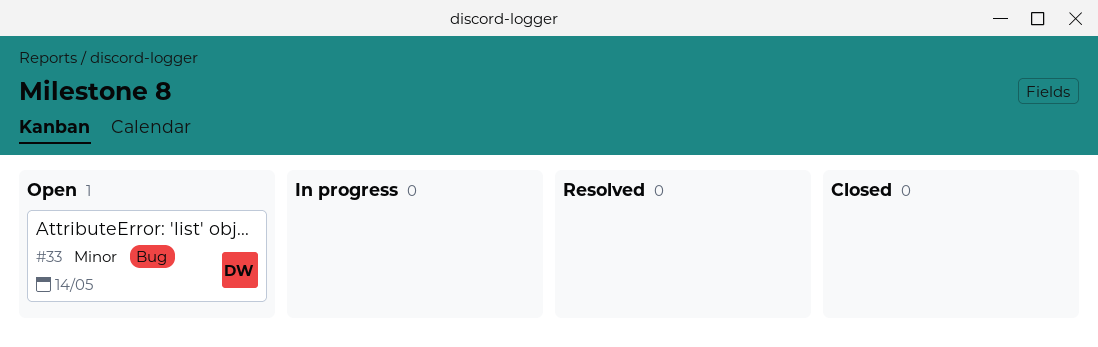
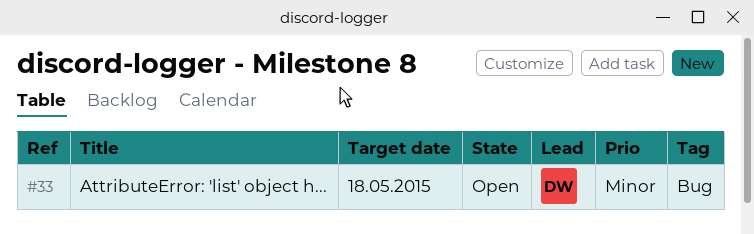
#33, due: May 14 -> May 18

